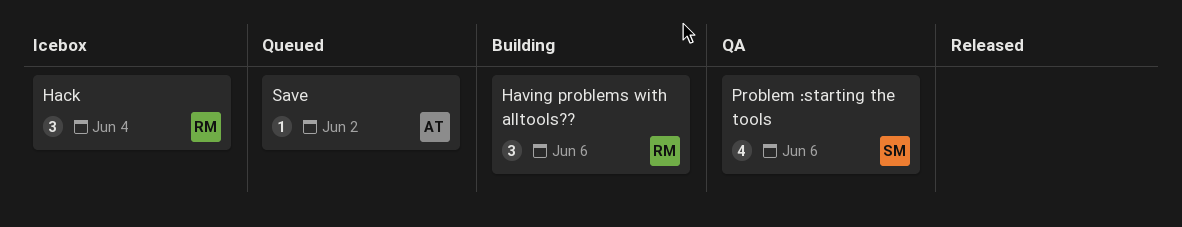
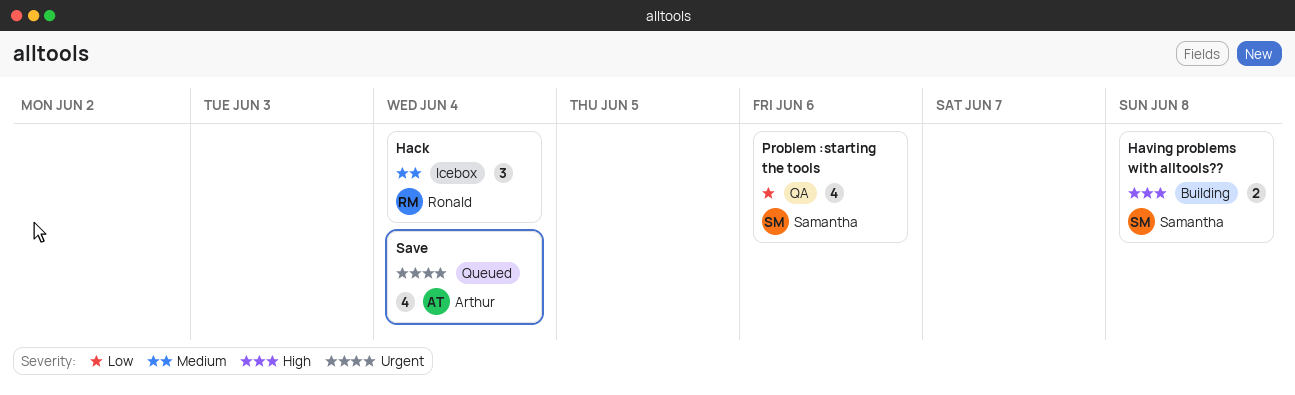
Having problems with alltools??, owner: Ronald -> Samantha
Having problems with alltools??, estimate: 3 -> 2
Having problems with alltools??, due: Jun 6 -> Jun 8
Save, estimate: 1 -> 4
Save, due: Jun 2 -> Jun 4

